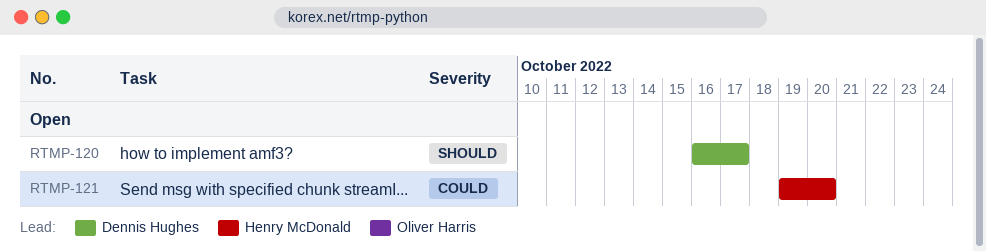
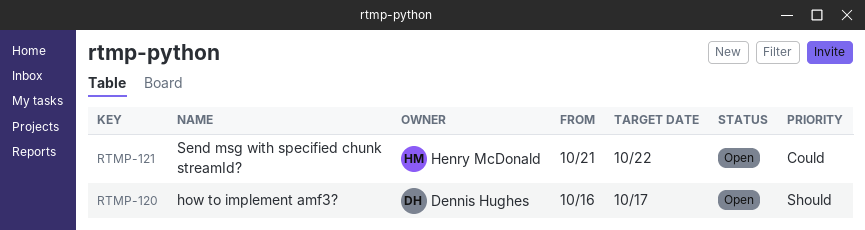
RTMP-121, start: Oct 19 -> Oct 21
RTMP-121, due: Oct 20 -> Oct 22

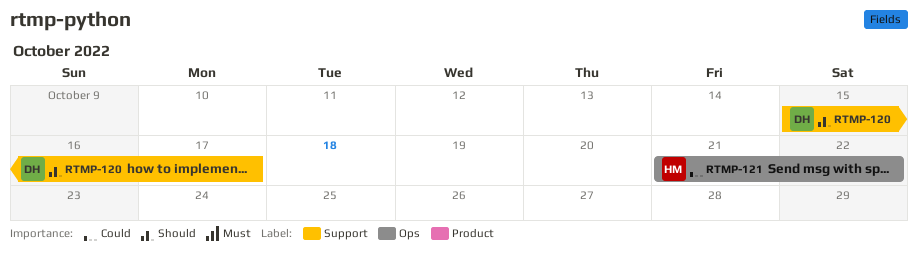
RTMP-120, start: Oct 16 -> Oct 15

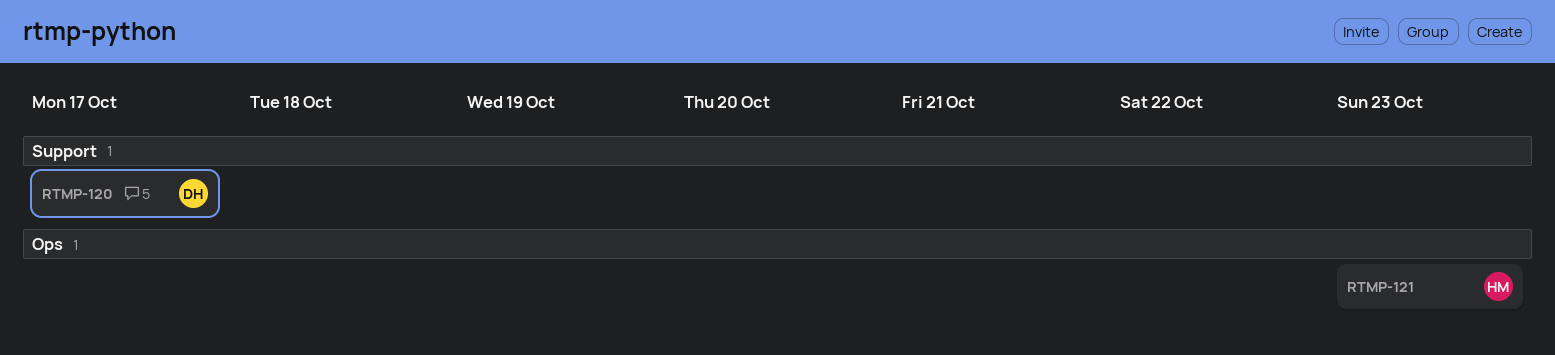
RTMP-121, due: Oct 22 -> Oct 23

